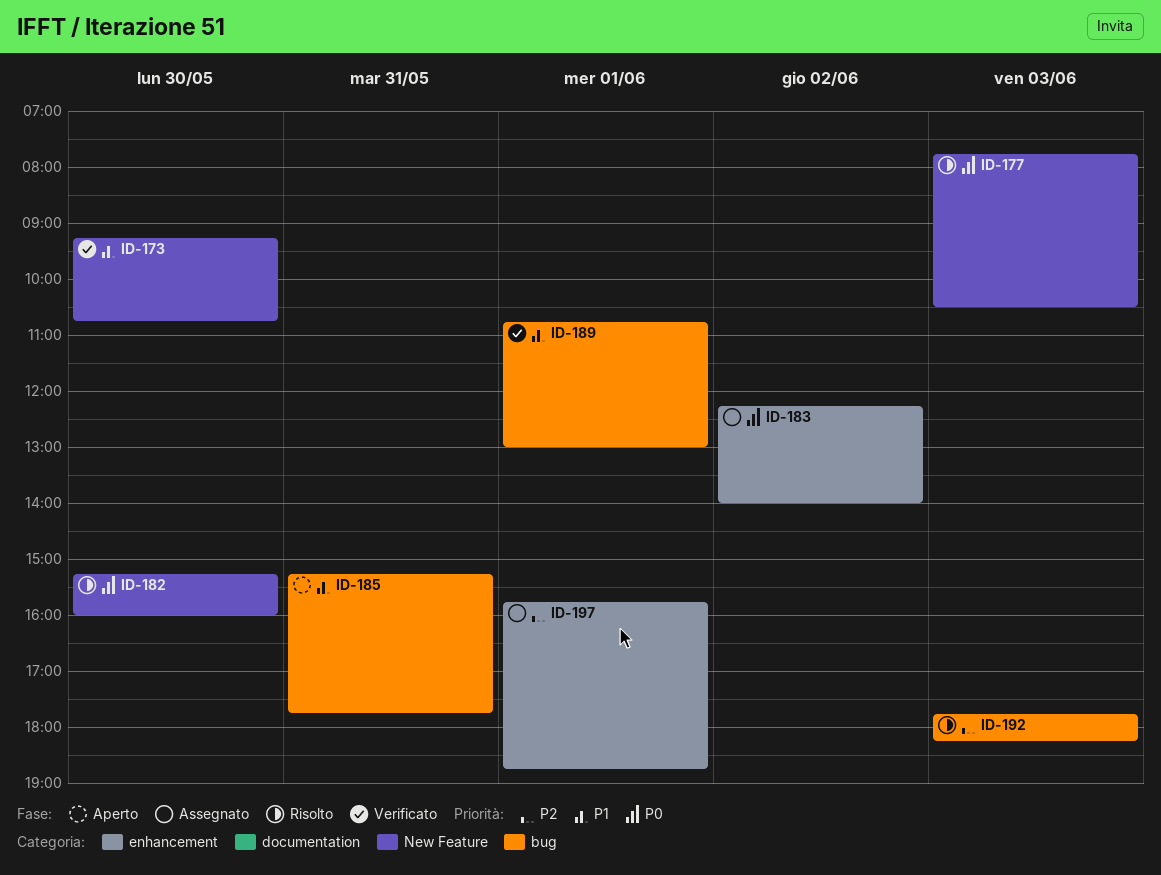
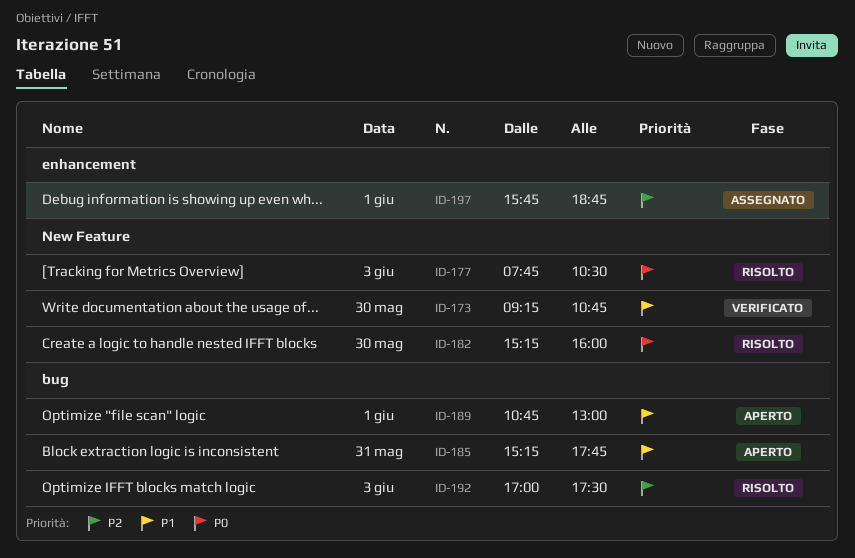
ID-183: present -> none
ID-189, status: Verificato -> Aperto
ID-192, begins: 17:45 -> 17:00
ID-192, ends: 18:15 -> 17:30

